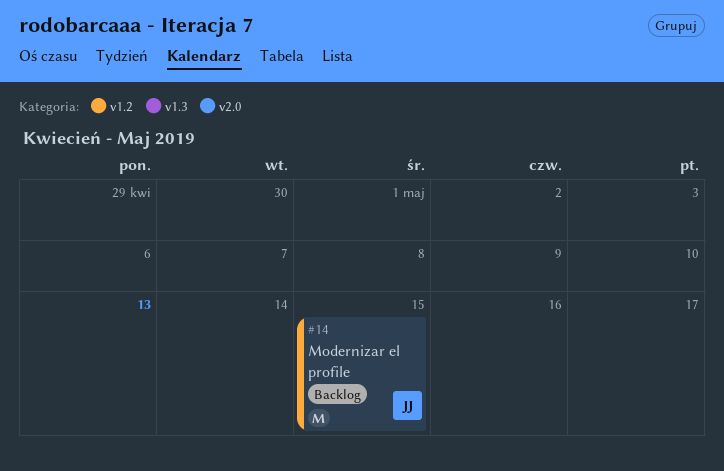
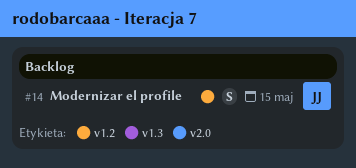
#14, estimate: M -> S

